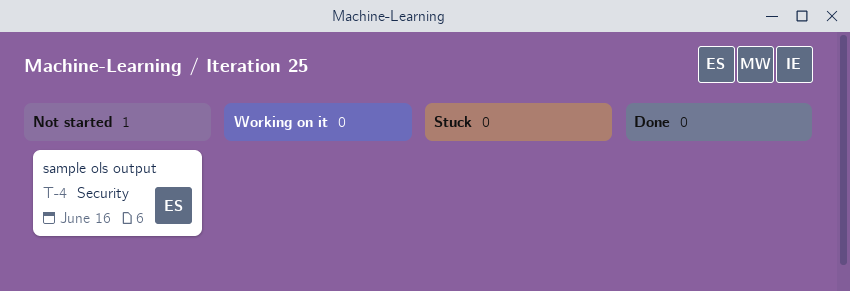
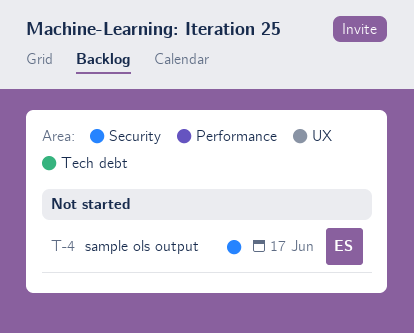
T-4, due: Jun 16 -> Jun 17

